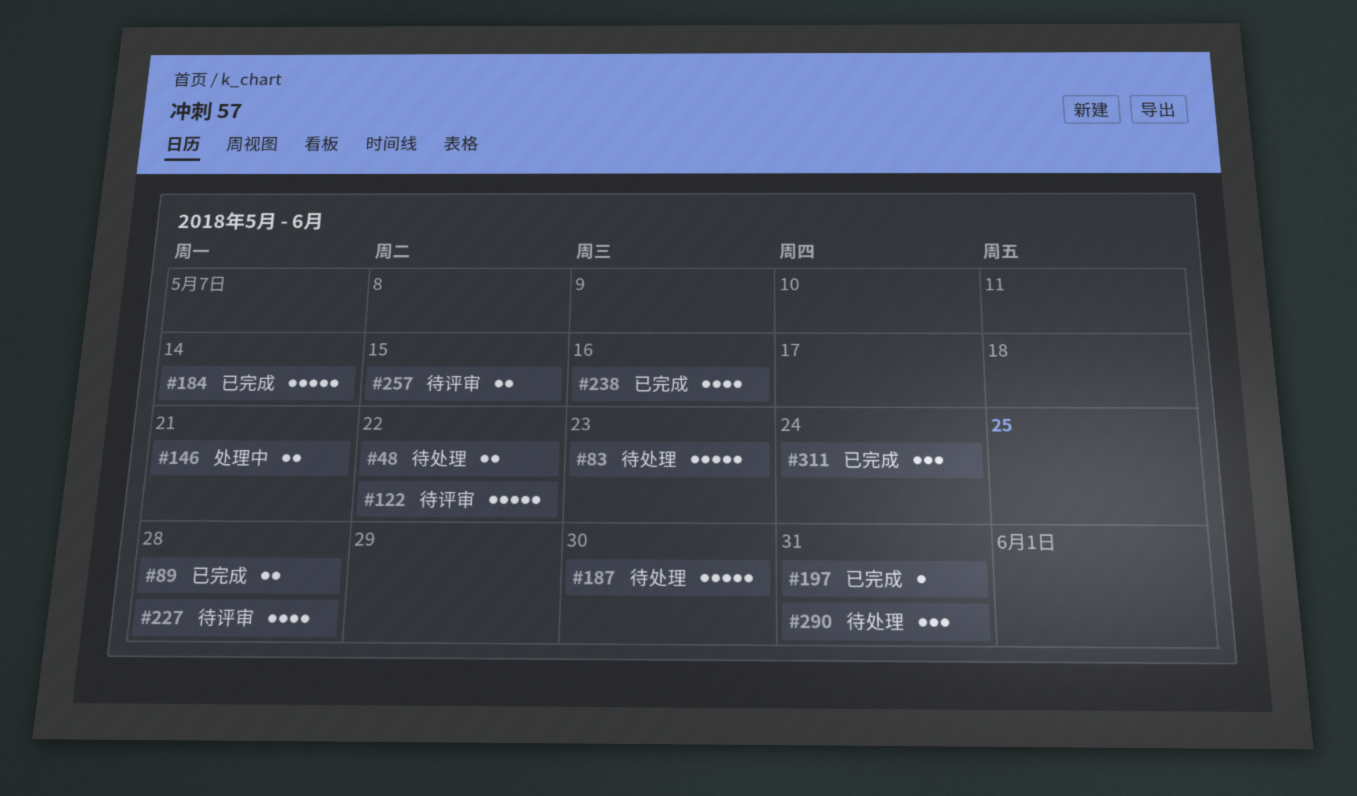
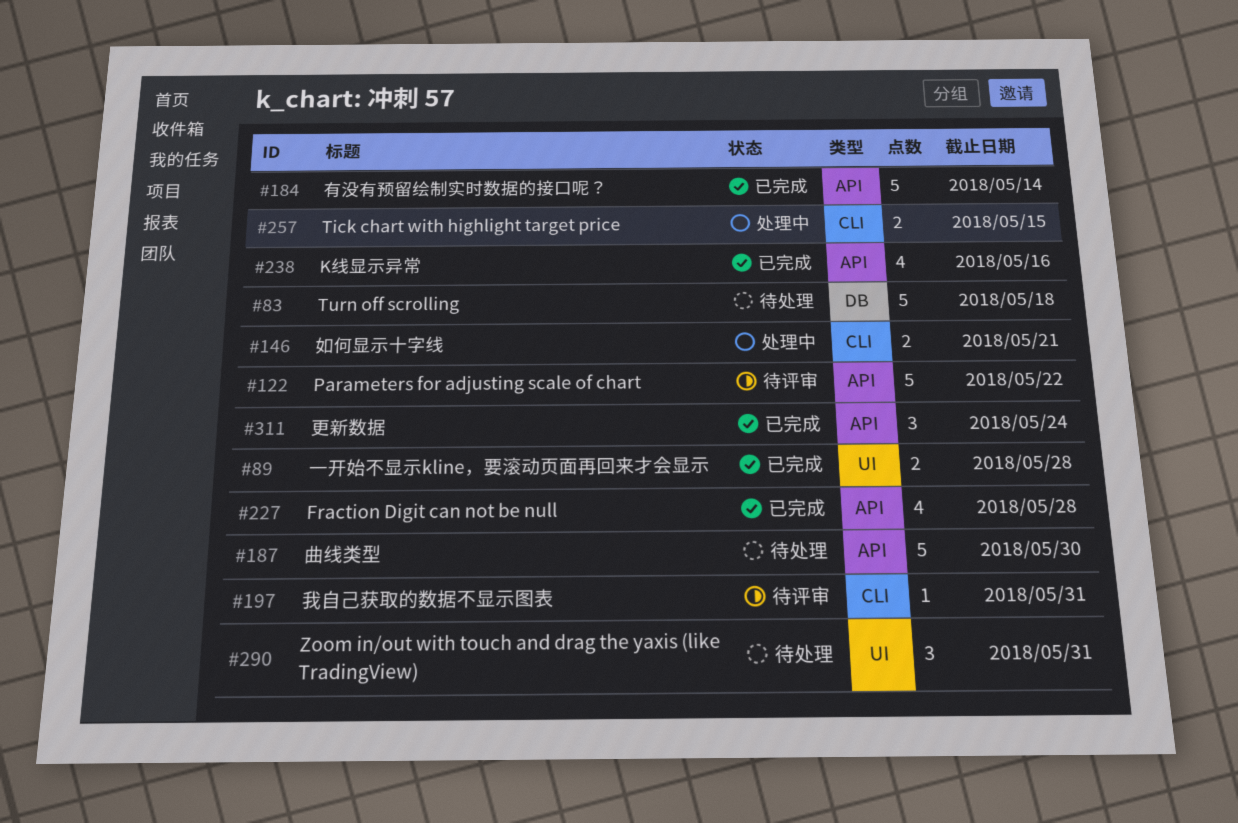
#48: present -> none
#83, due: May 23 -> May 18
#197, status: 已完成 -> 待评审
#227, status: 待评审 -> 已完成
#257, status: 待评审 -> 处理中

